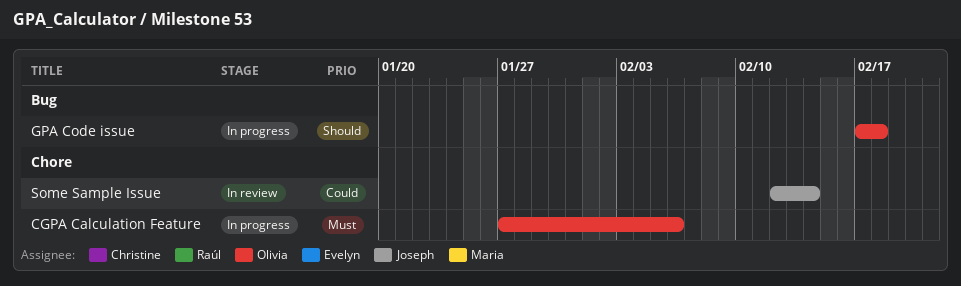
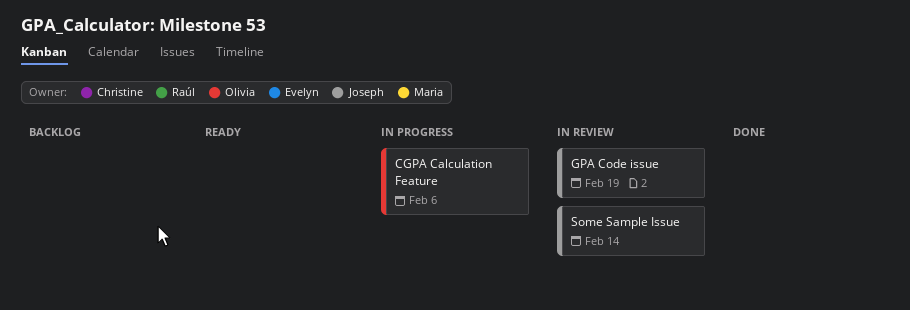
GPA Code issue, status: In progress -> In review
GPA Code issue, owner: Olivia -> Joseph
GPA Code issue, due: Feb 18 -> Feb 19

